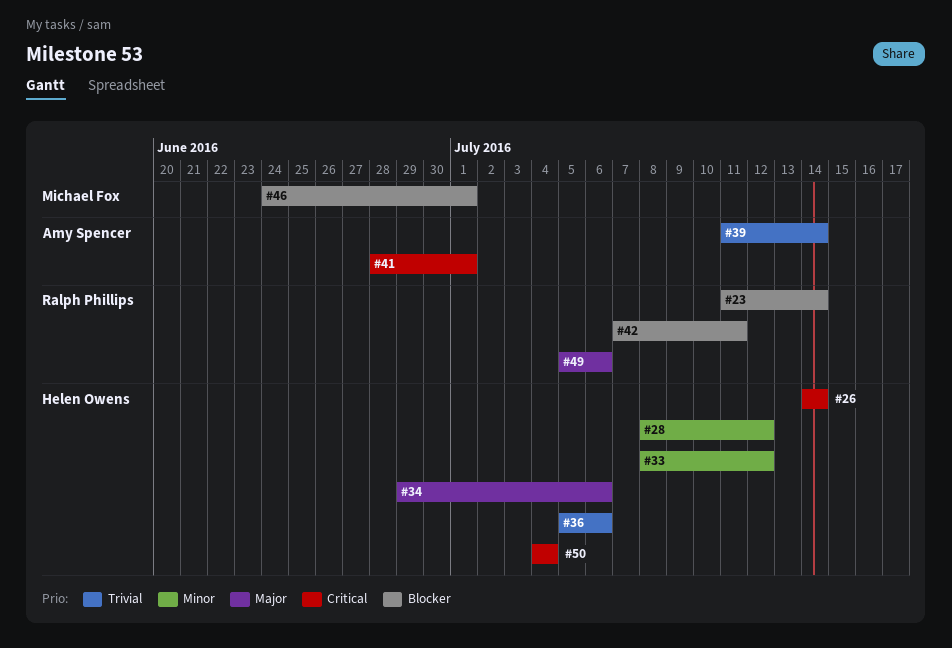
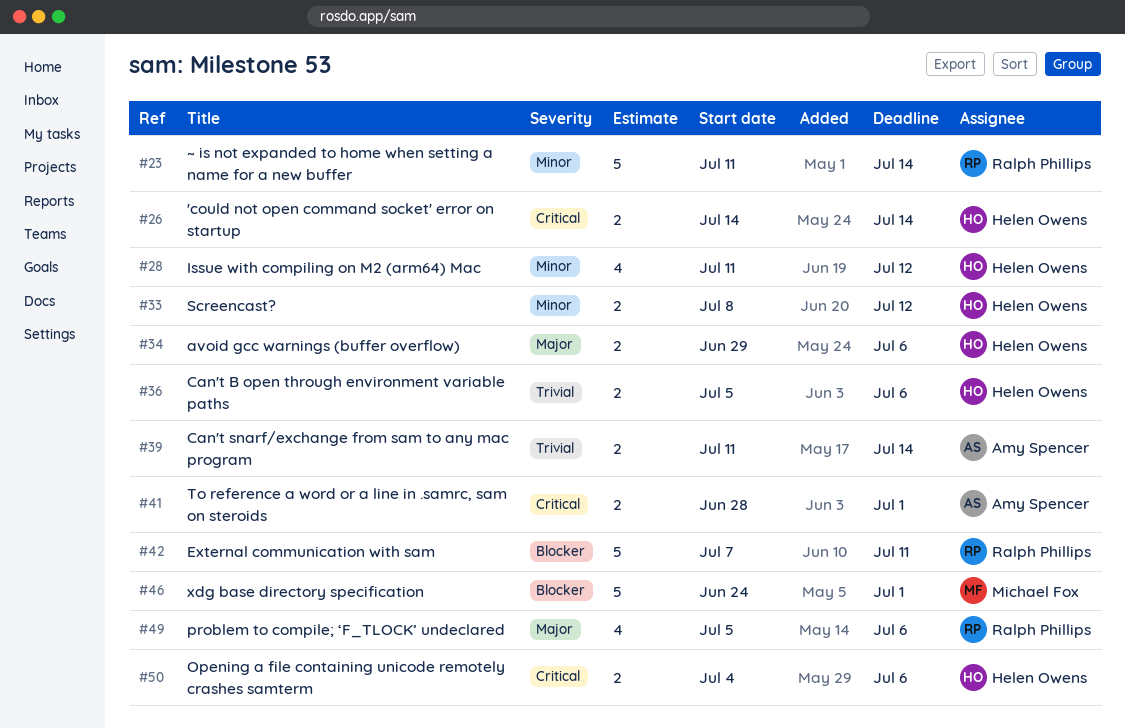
#23, priority: Blocker -> Minor
#28, start: Jul 8 -> Jul 11
#50, due: Jul 4 -> Jul 6

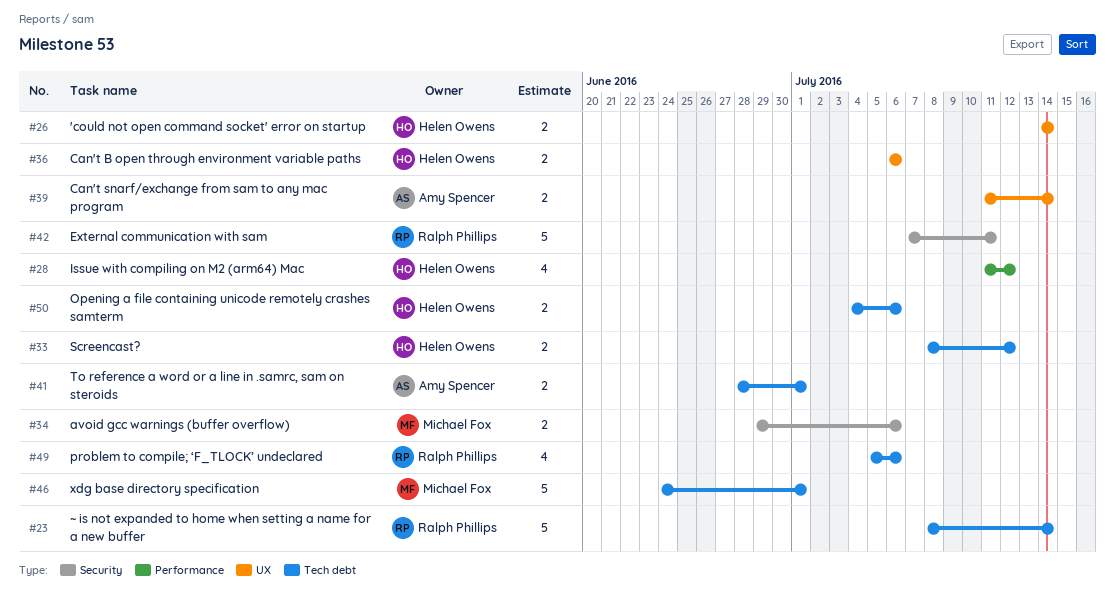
#23, start: Jul 11 -> Jul 8
#34, owner: Helen Owens -> Michael Fox
#36, start: Jul 5 -> Jul 6

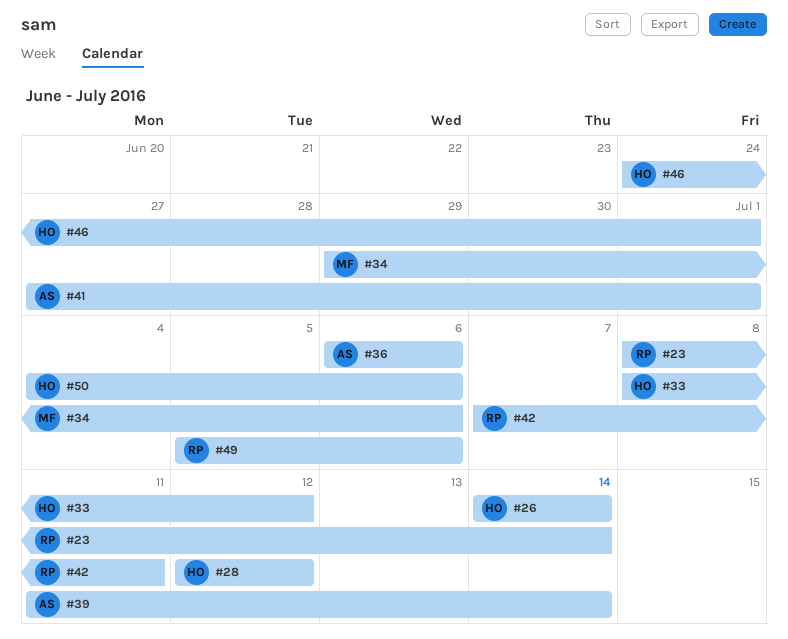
#28, start: Jul 11 -> Jul 12
#36, owner: Helen Owens -> Amy Spencer
#41, start: Jun 28 -> Jun 27
#46, owner: Michael Fox -> Helen Owens

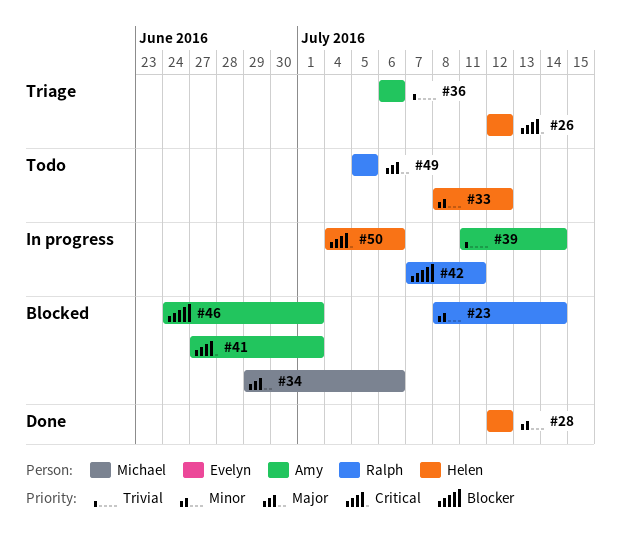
#26, start: Jul 14 -> Jul 12
#26, due: Jul 14 -> Jul 12
#46, owner: Helen -> Amy
#49, due: Jul 6 -> Jul 5

